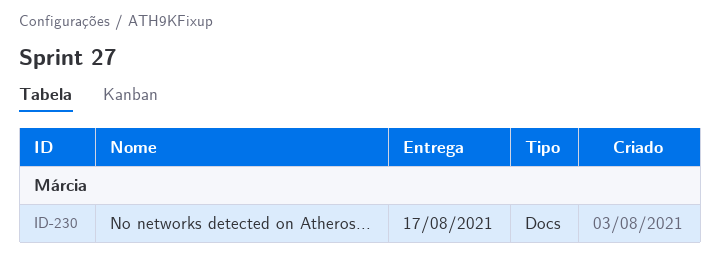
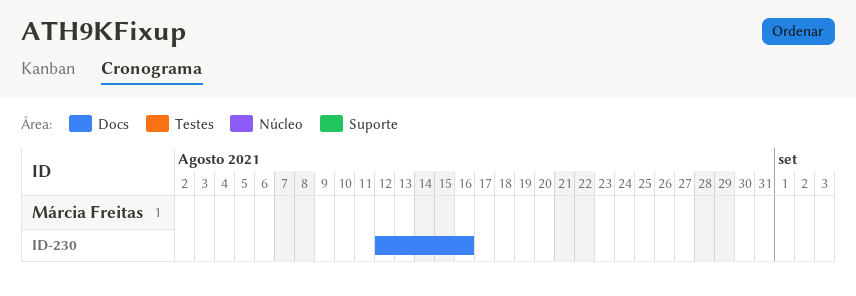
ID-230, due: Aug 17 -> Aug 16

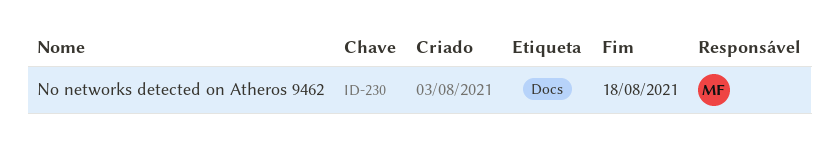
ID-230, due: Aug 16 -> Aug 18

